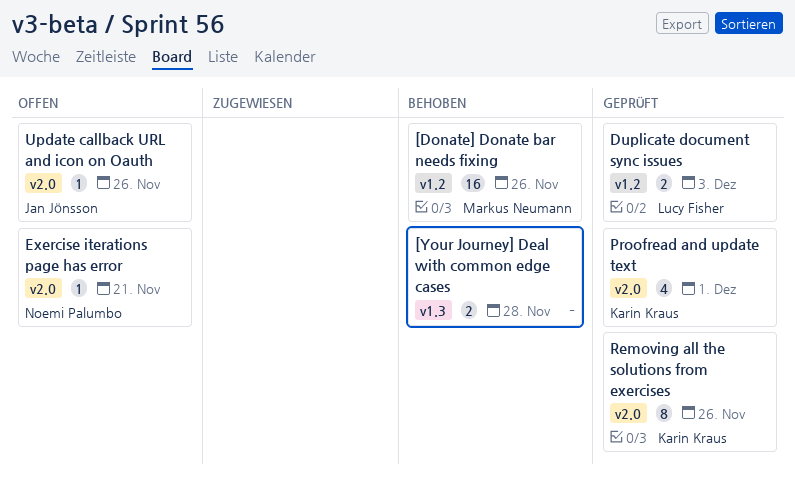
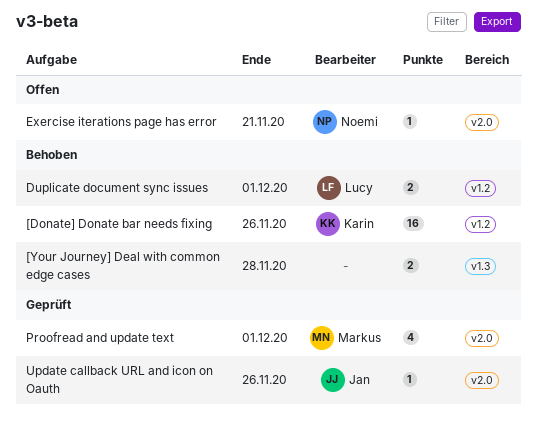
[Donate] Donate bar needs fixing, owner: Markus Neumann -> Karin Kraus
Duplicate document sync issues, status: Geprüft -> Behoben
Duplicate document sync issues, due: Dec 3 -> Dec 1
Proofread and update text, owner: Karin Kraus -> Markus Neumann
Removing all the solutions from exercises: present -> none
Update callback URL and icon on Oauth, status: Offen -> Geprüft

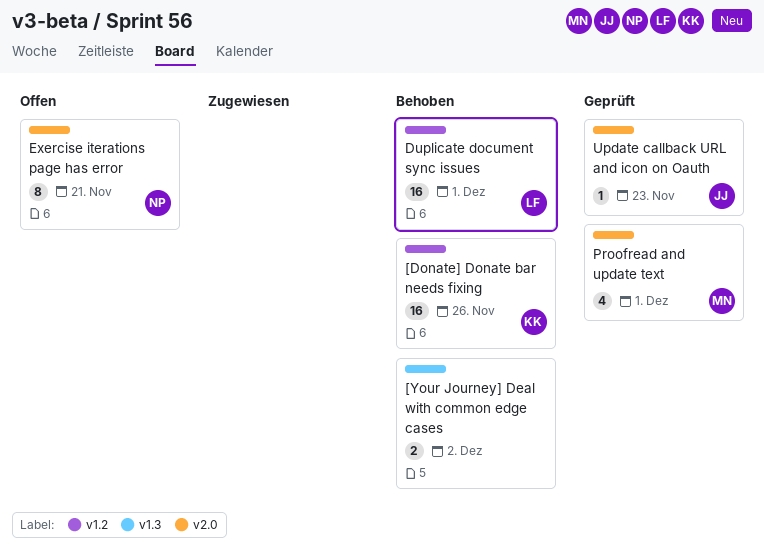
[Your Journey] Deal with common edge cases, due: Nov 28 -> Dec 2
Duplicate document sync issues, estimate: 2 -> 16
Exercise iterations page has error, estimate: 1 -> 8
Update callback URL and icon on Oauth, due: Nov 26 -> Nov 23

